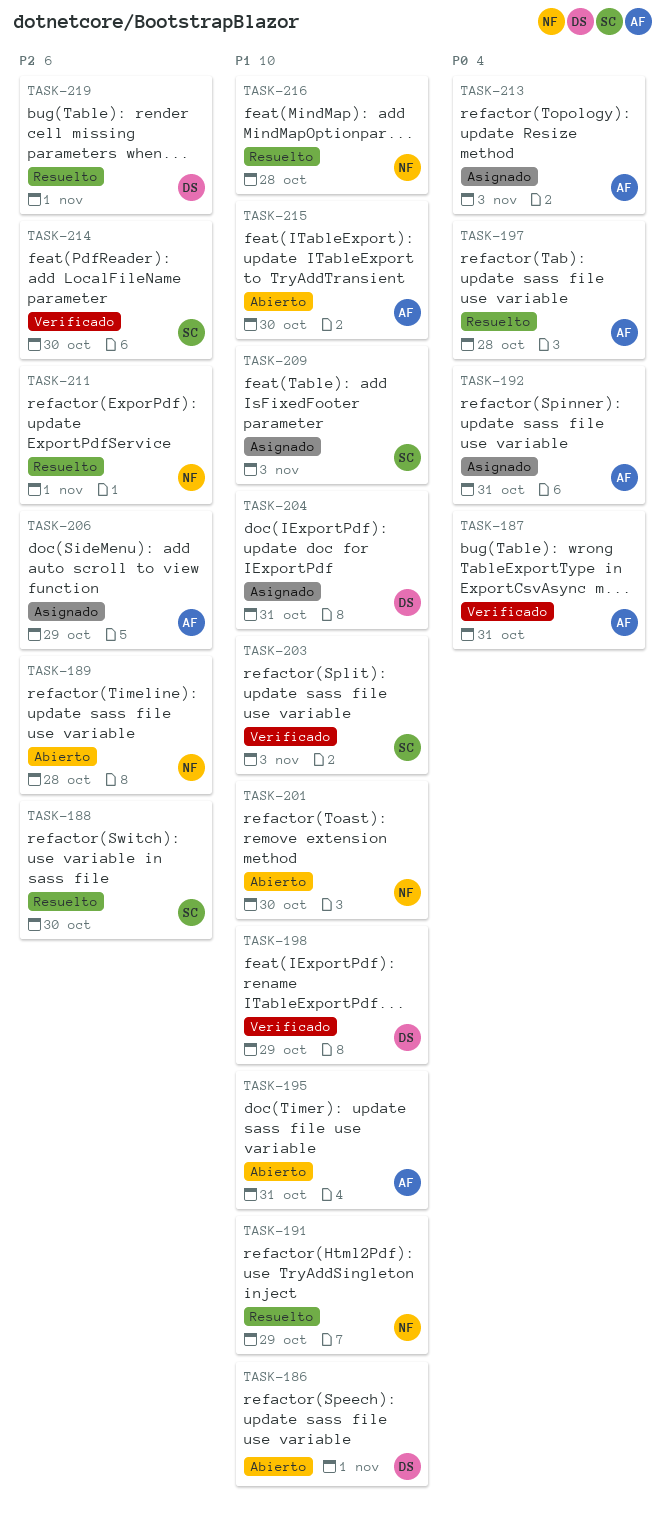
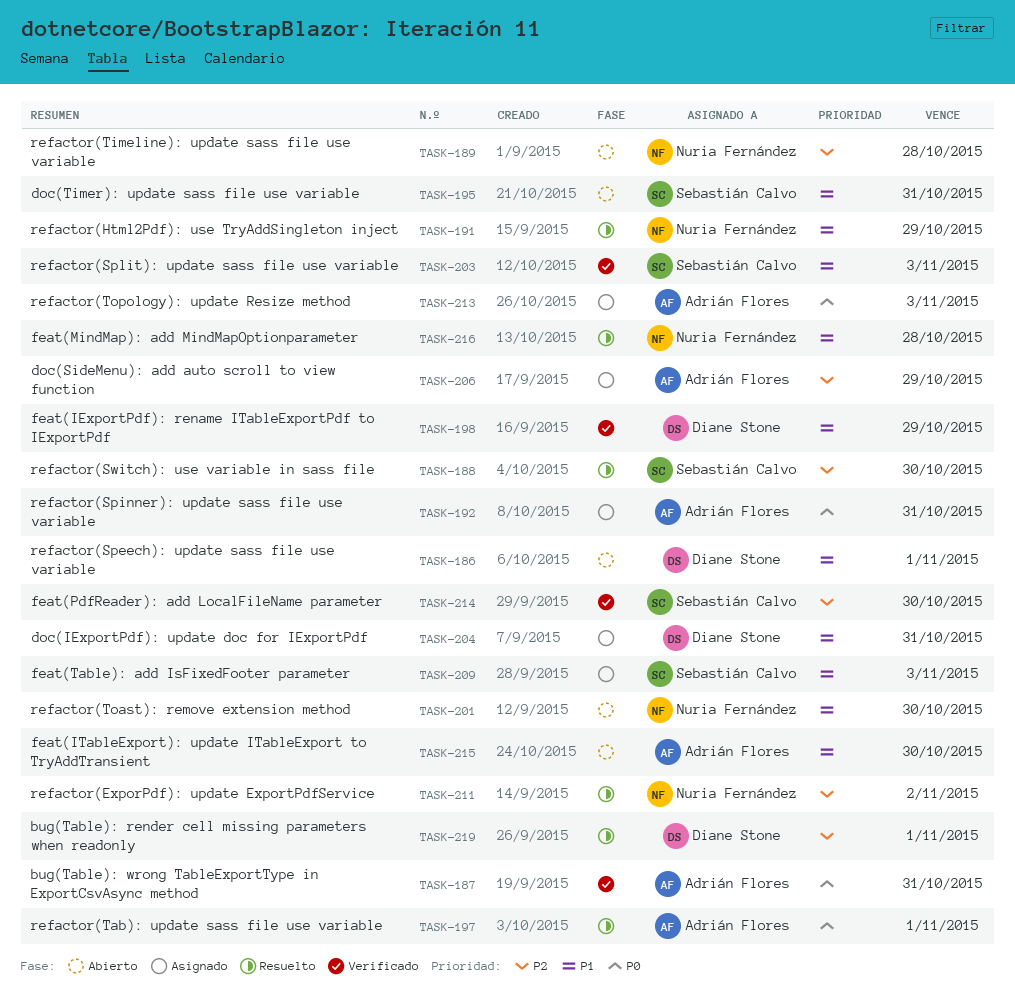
TASK-195, owner: Adrián Flores -> Sebastián Calvo
TASK-197, due: Oct 28 -> Nov 1
TASK-211, due: Nov 1 -> Nov 2

